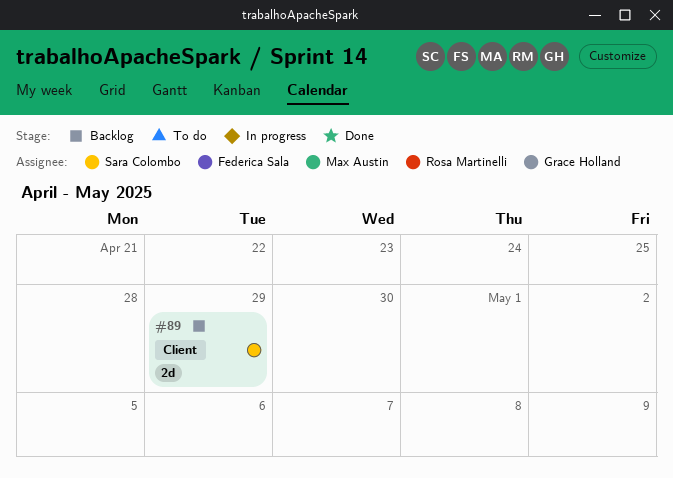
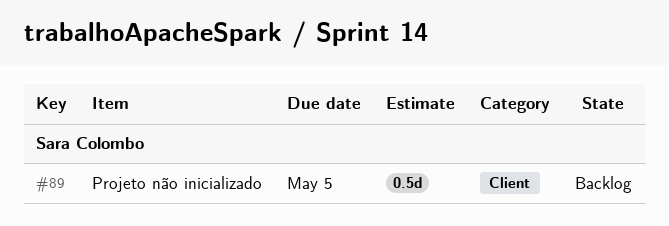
#89, estimate: 2d -> 0.5d
#89, due: Apr 29 -> May 5

